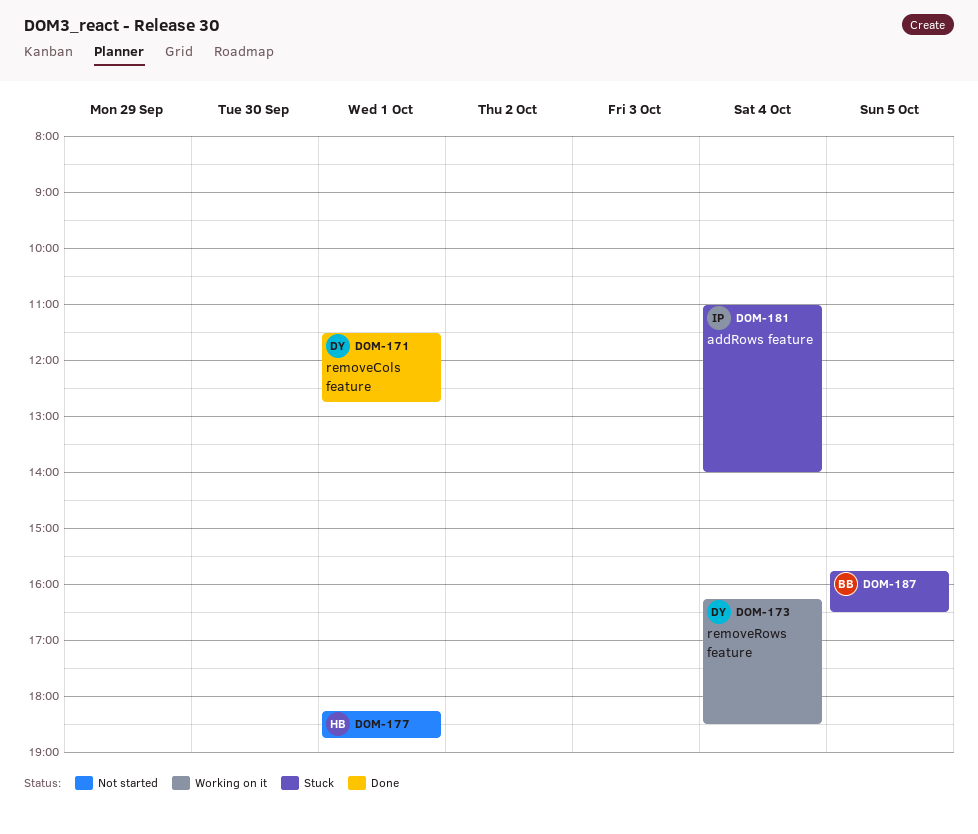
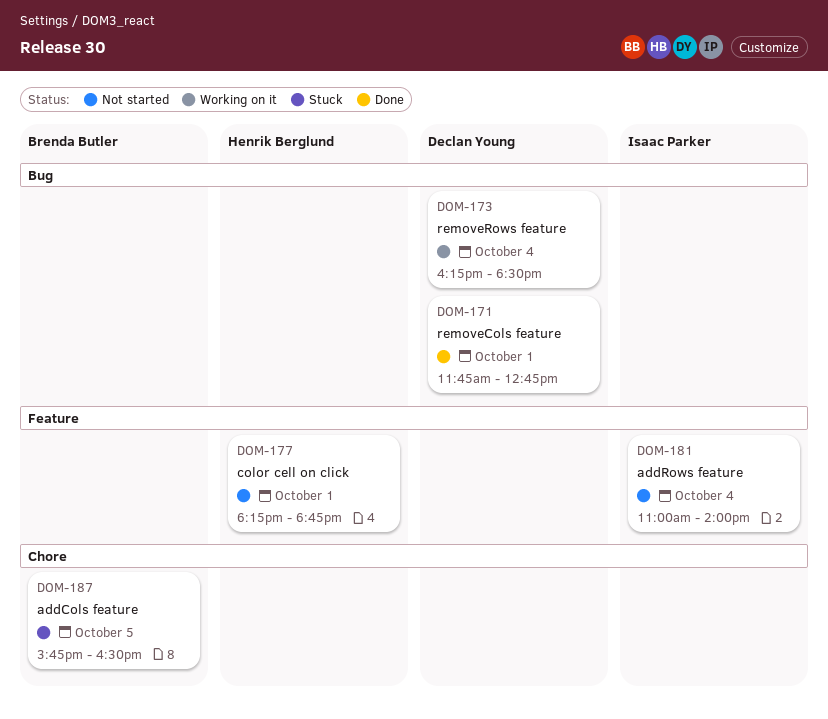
DOM-171, begins: 11:30 -> 11:45
DOM-181, status: Stuck -> Not started

